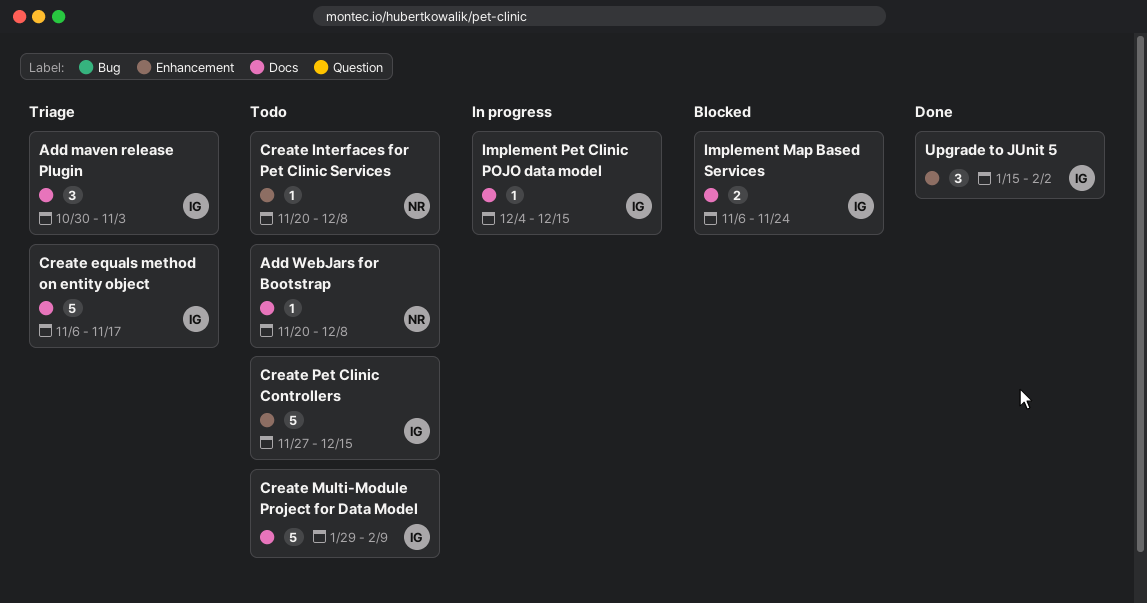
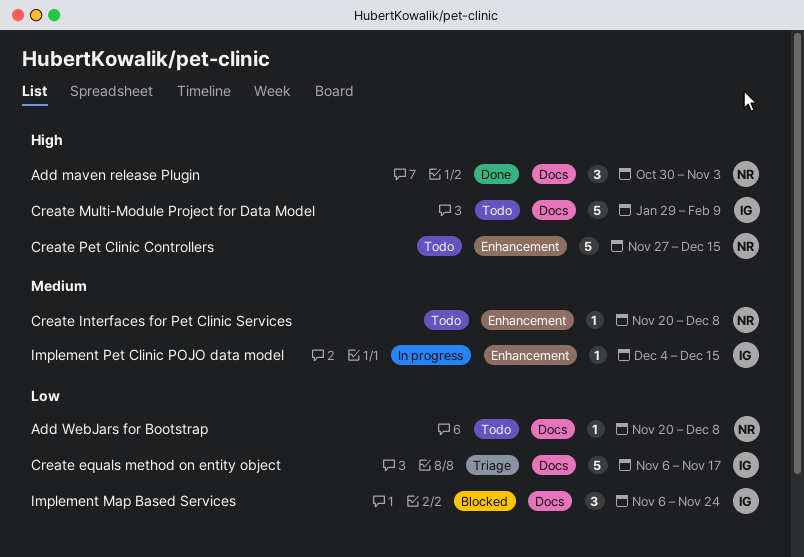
Add maven release Plugin, status: Triage -> Done
Add maven release Plugin, owner: IG -> NR
Create Pet Clinic Controllers, owner: IG -> NR
Implement Map Based Services, estimate: 2 -> 3
Implement Pet Clinic POJO data model, label: Docs -> Enhancement
Upgrade to JUnit 5: present -> none

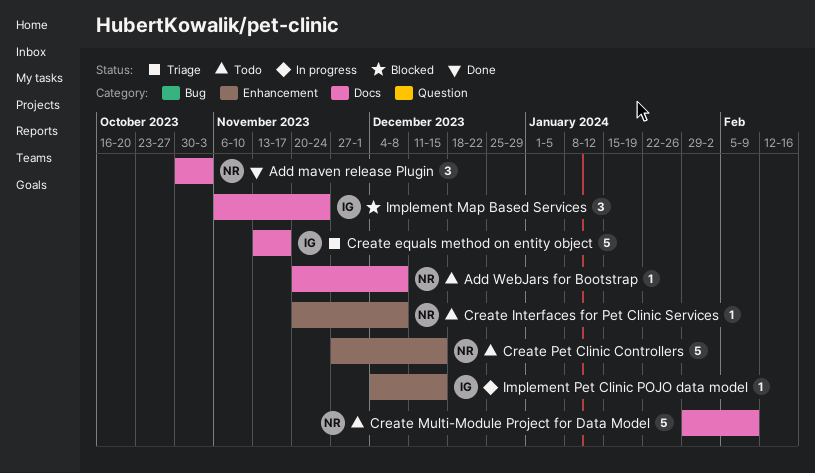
Create equals method on entity object, start: Nov 6 -> Nov 13
Create Multi-Module Project for Data Model, owner: IG -> NR

